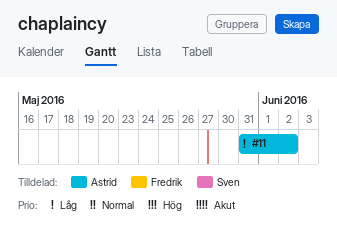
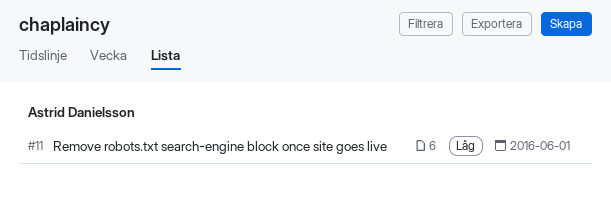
#11, due: Jun 2 -> Jun 1

